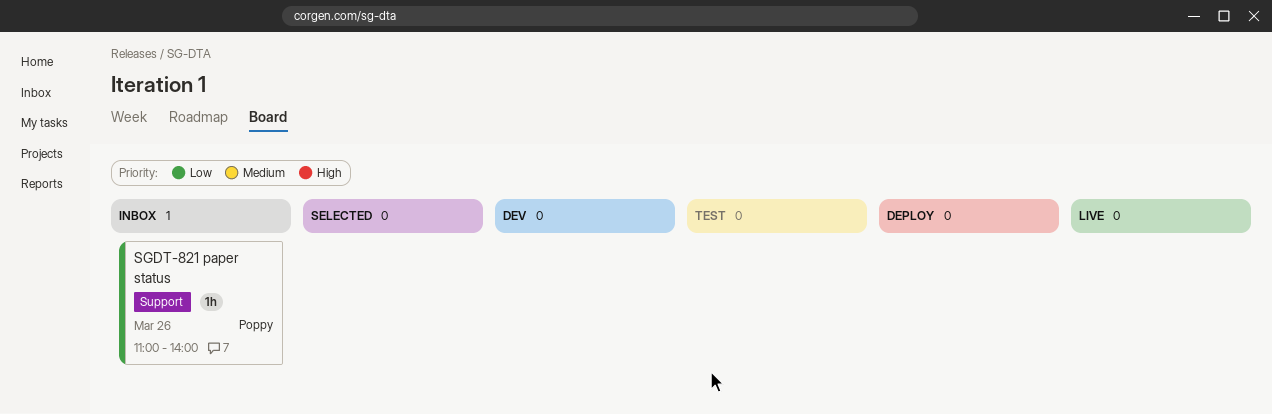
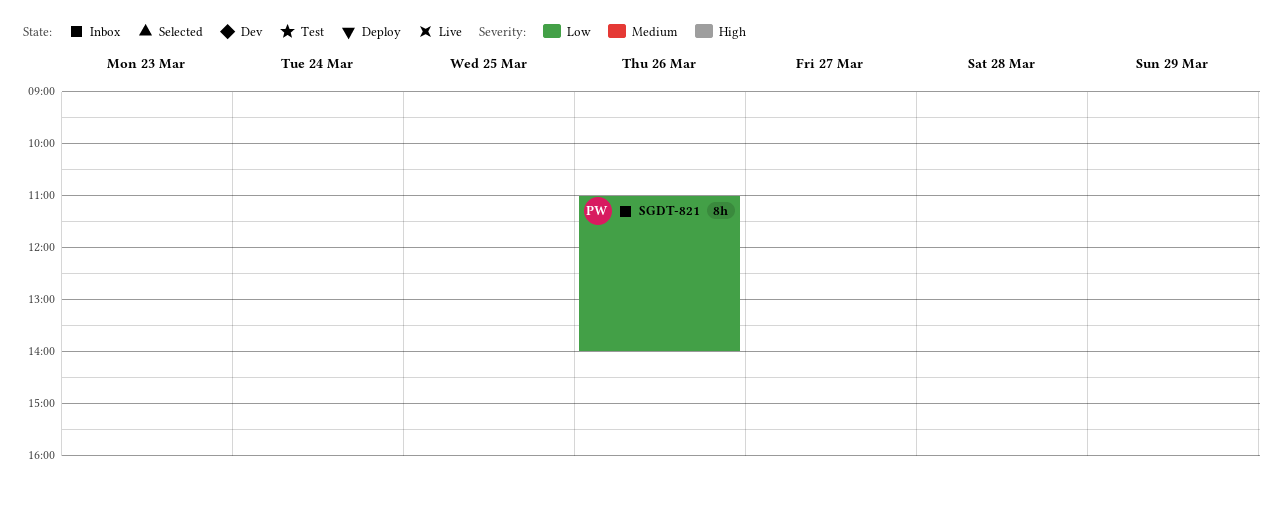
SGDT-821, estimate: 1h -> 8h

